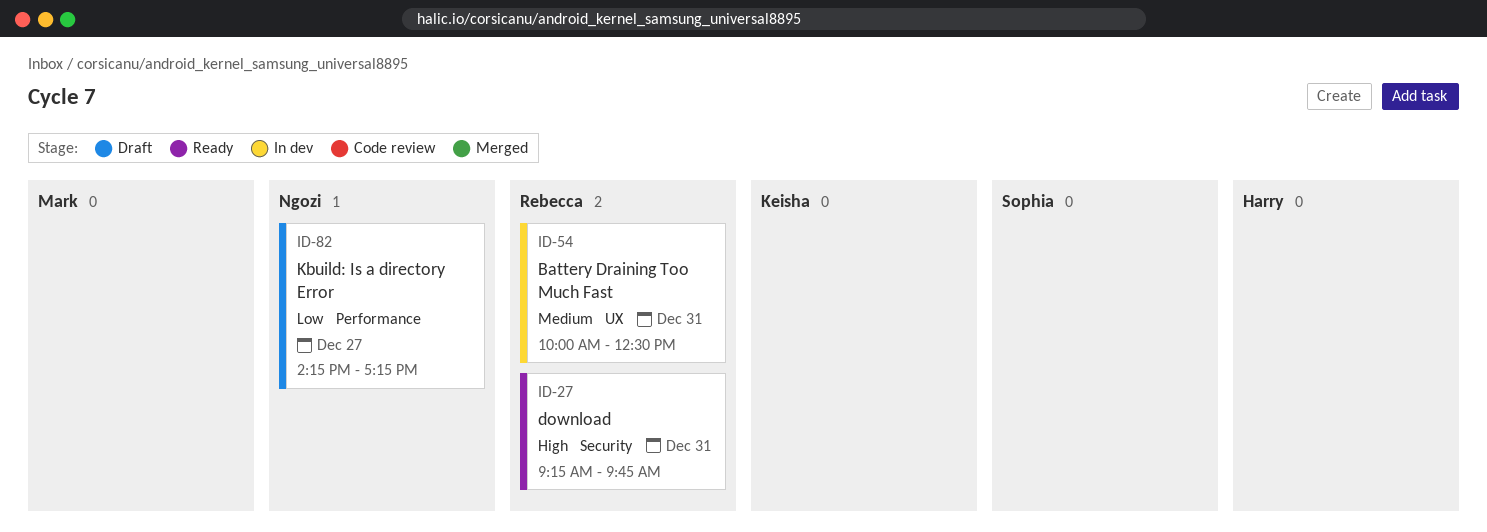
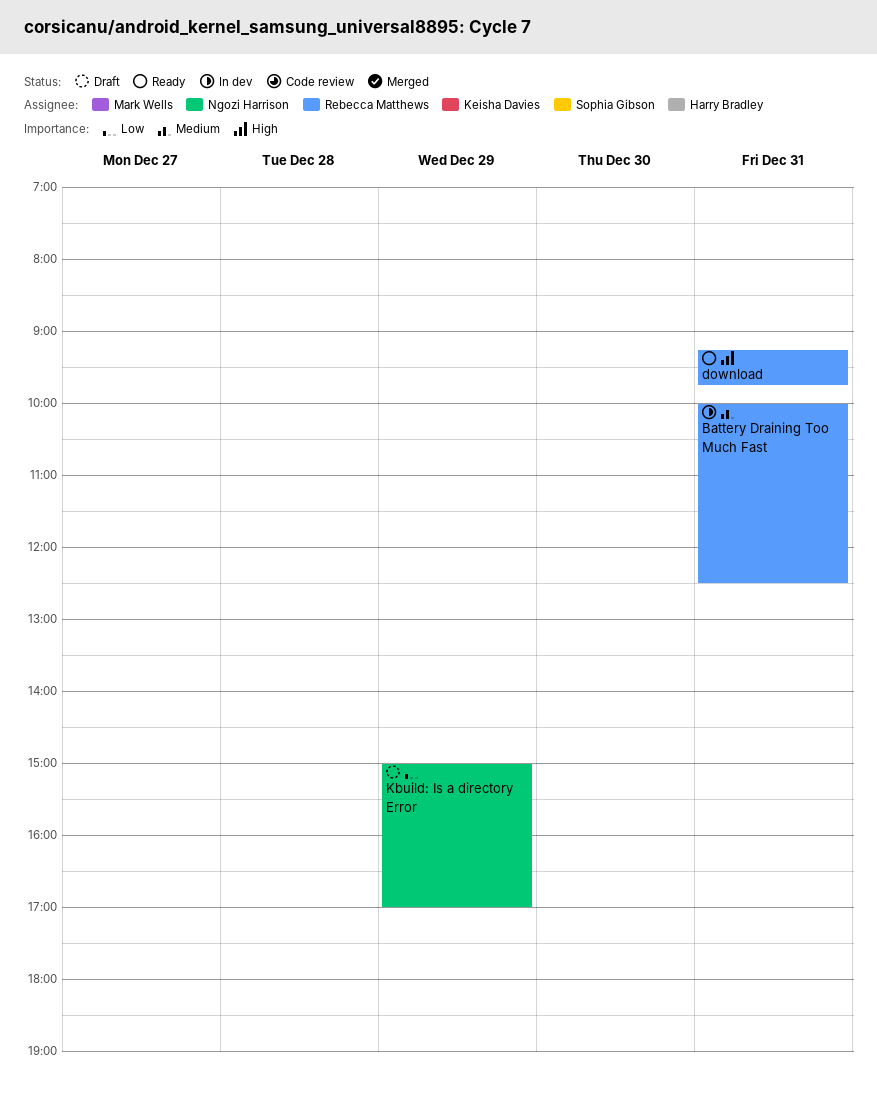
Kbuild: Is a directory Error, day: Dec 27 -> Dec 29
Kbuild: Is a directory Error, begins: 14:15 -> 15:00
Kbuild: Is a directory Error, ends: 17:15 -> 17:00

